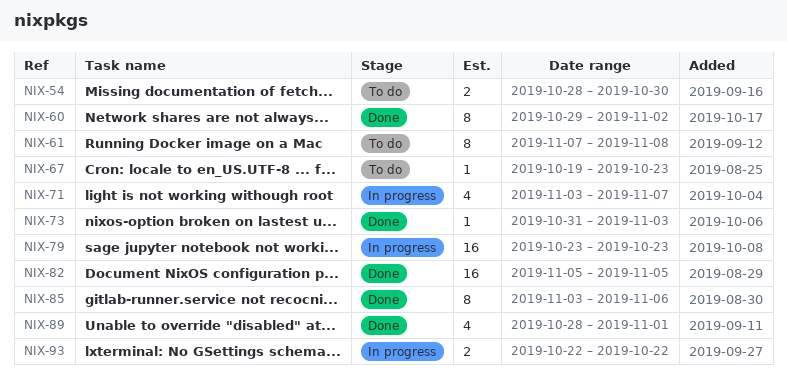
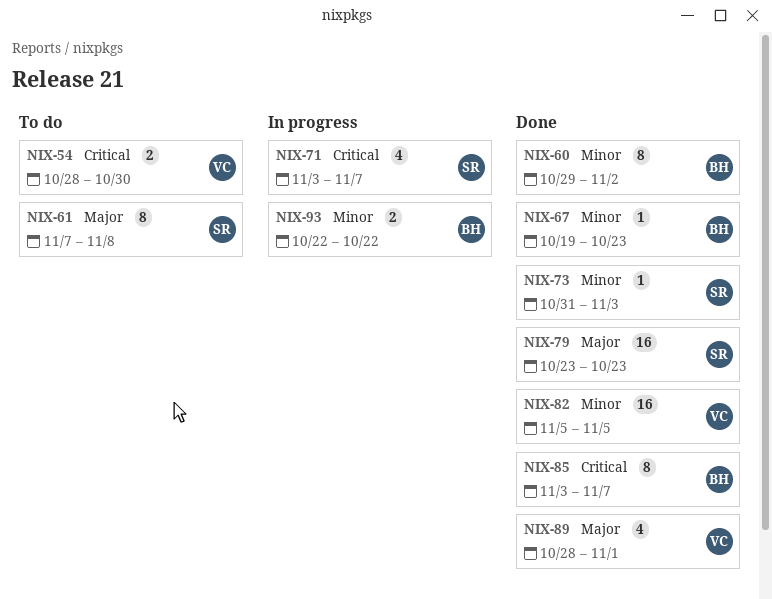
NIX-67, status: To do -> Done
NIX-79, status: In progress -> Done
NIX-85, due: Nov 6 -> Nov 7

